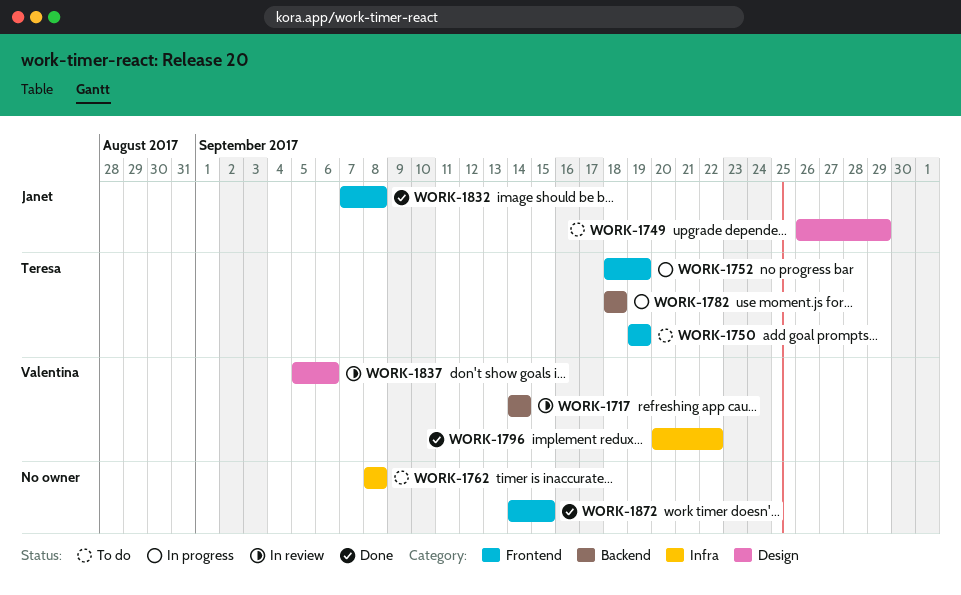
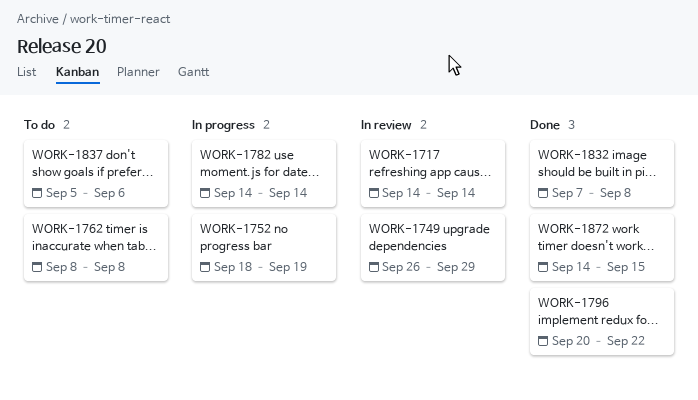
WORK-1749, status: To do -> In review
WORK-1750: present -> none
WORK-1782, start: Sep 18 -> Sep 14
WORK-1782, due: Sep 18 -> Sep 14
WORK-1837, status: In review -> To do

